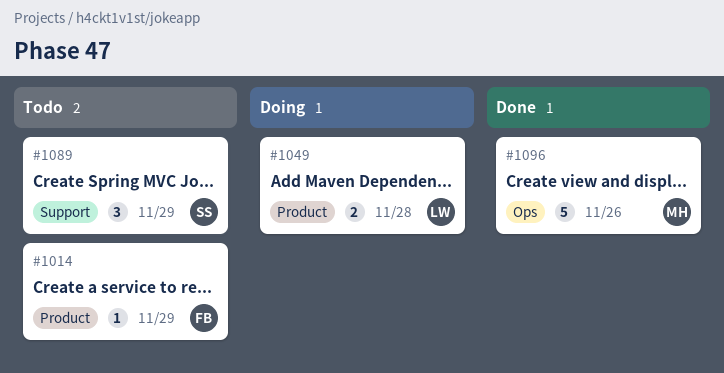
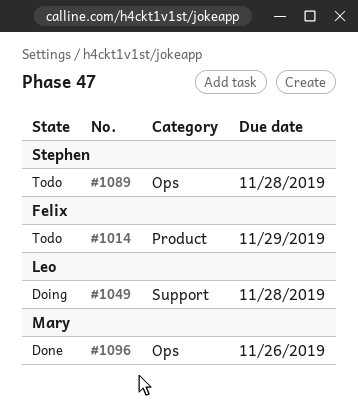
#1049, label: Product -> Support
#1089, label: Support -> Ops
#1089, due: Nov 29 -> Nov 28

